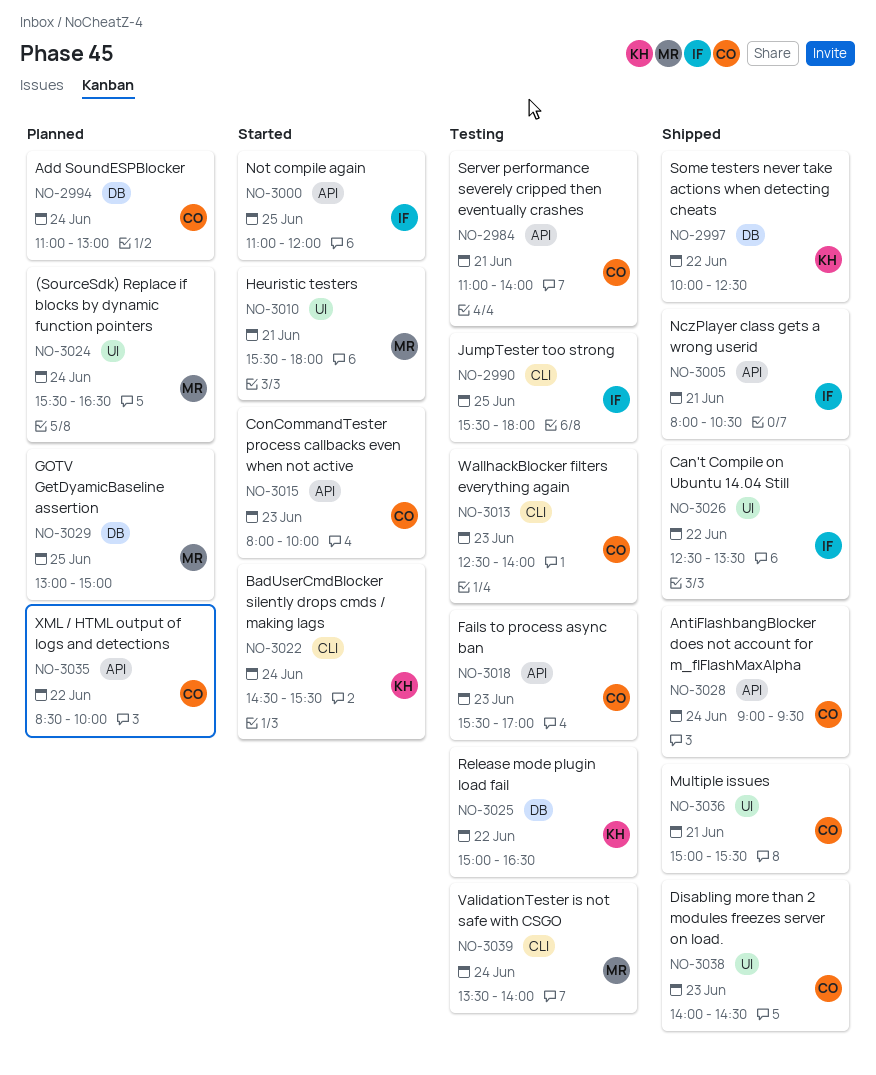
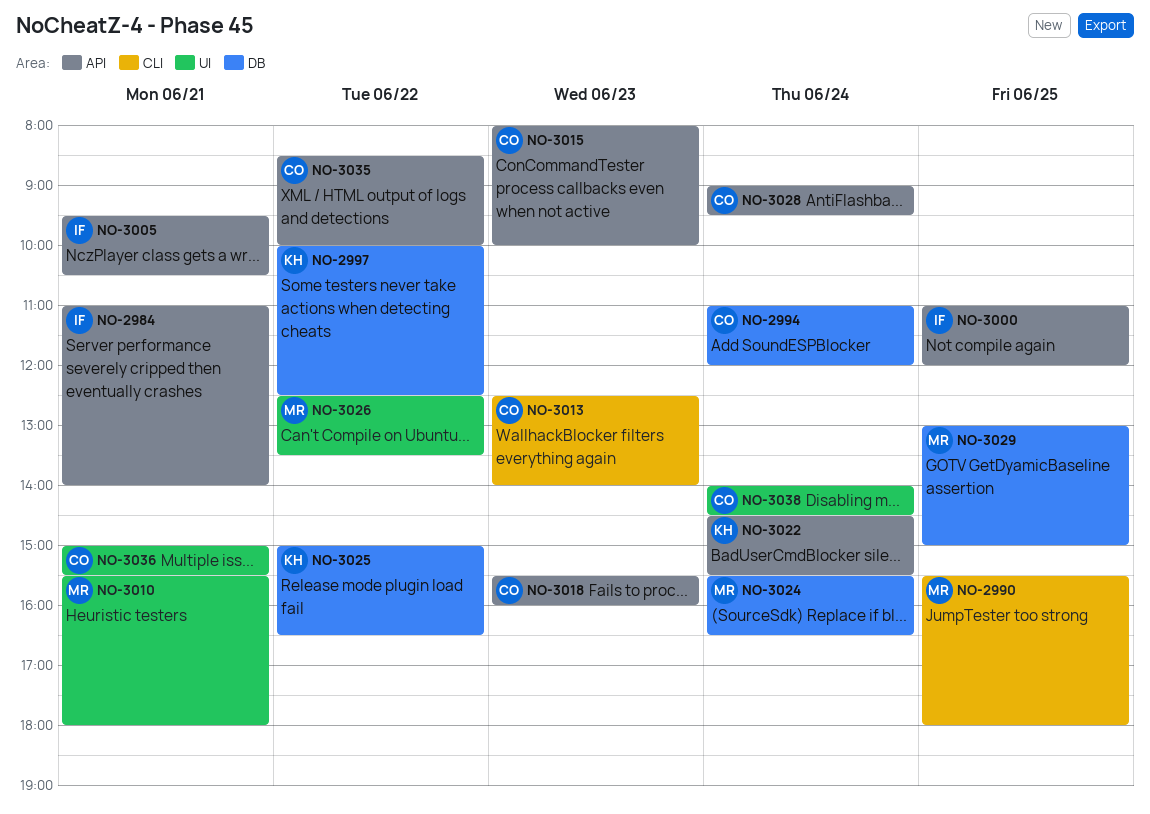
NO-2984, owner: CO -> IF
NO-2990, owner: IF -> MR
NO-2994, ends: 13:00 -> 12:00
NO-3005, begins: 08:00 -> 09:30
NO-3018, ends: 17:00 -> 16:00
NO-3022, label: CLI -> API
NO-3024, label: UI -> DB
NO-3026, owner: IF -> MR
NO-3038, day: Jun 23 -> Jun 24
NO-3039: present -> none

